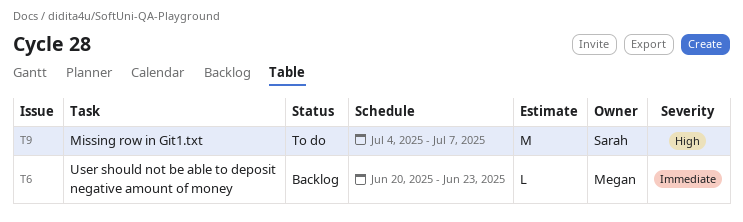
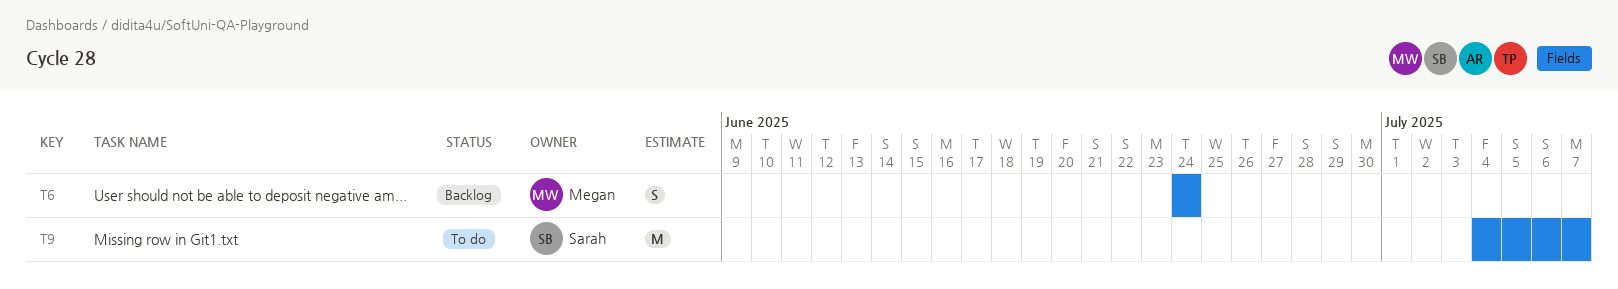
T6, estimate: L -> S
T6, start: Jun 20 -> Jun 24
T6, due: Jun 23 -> Jun 24

